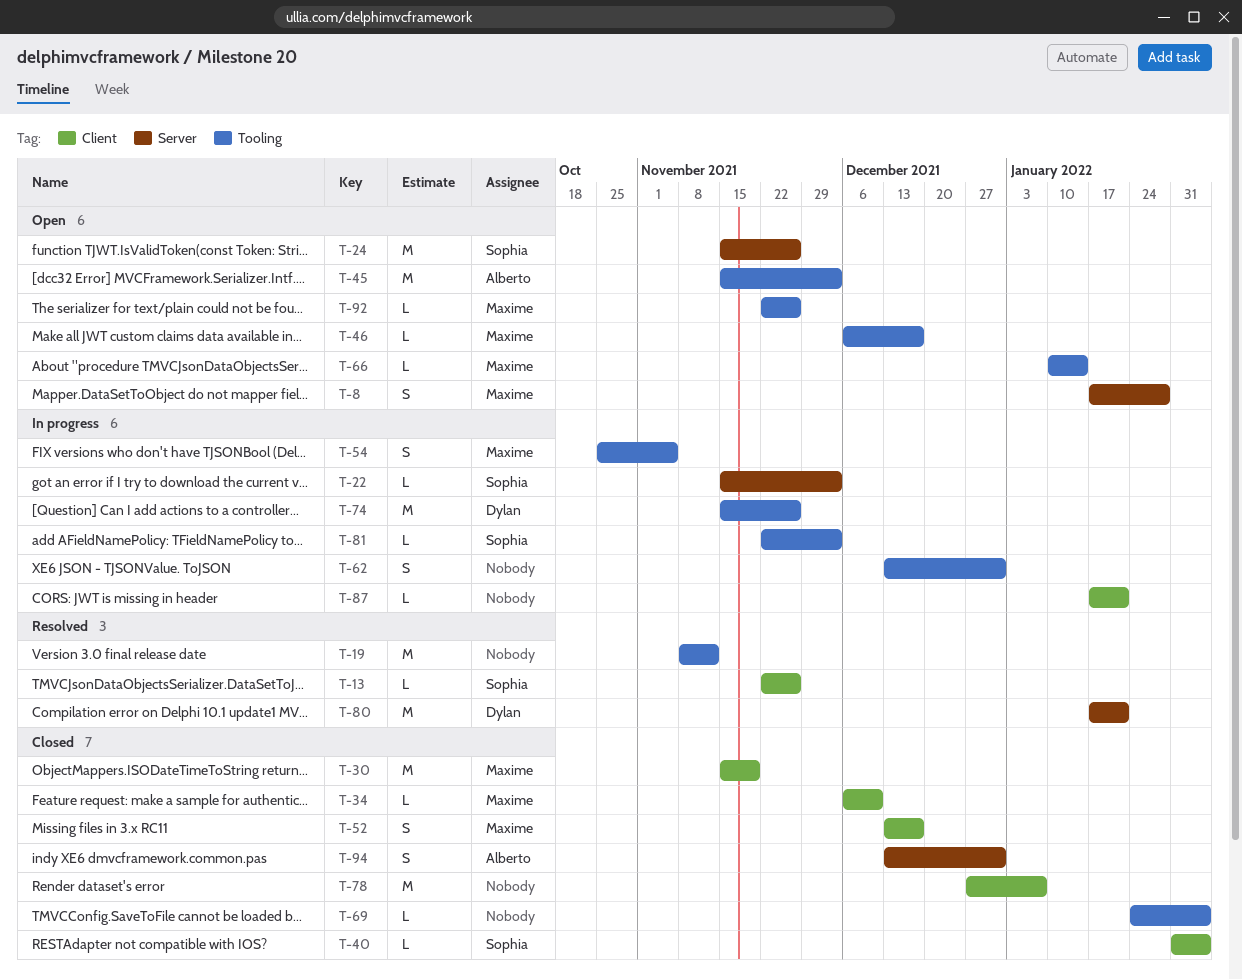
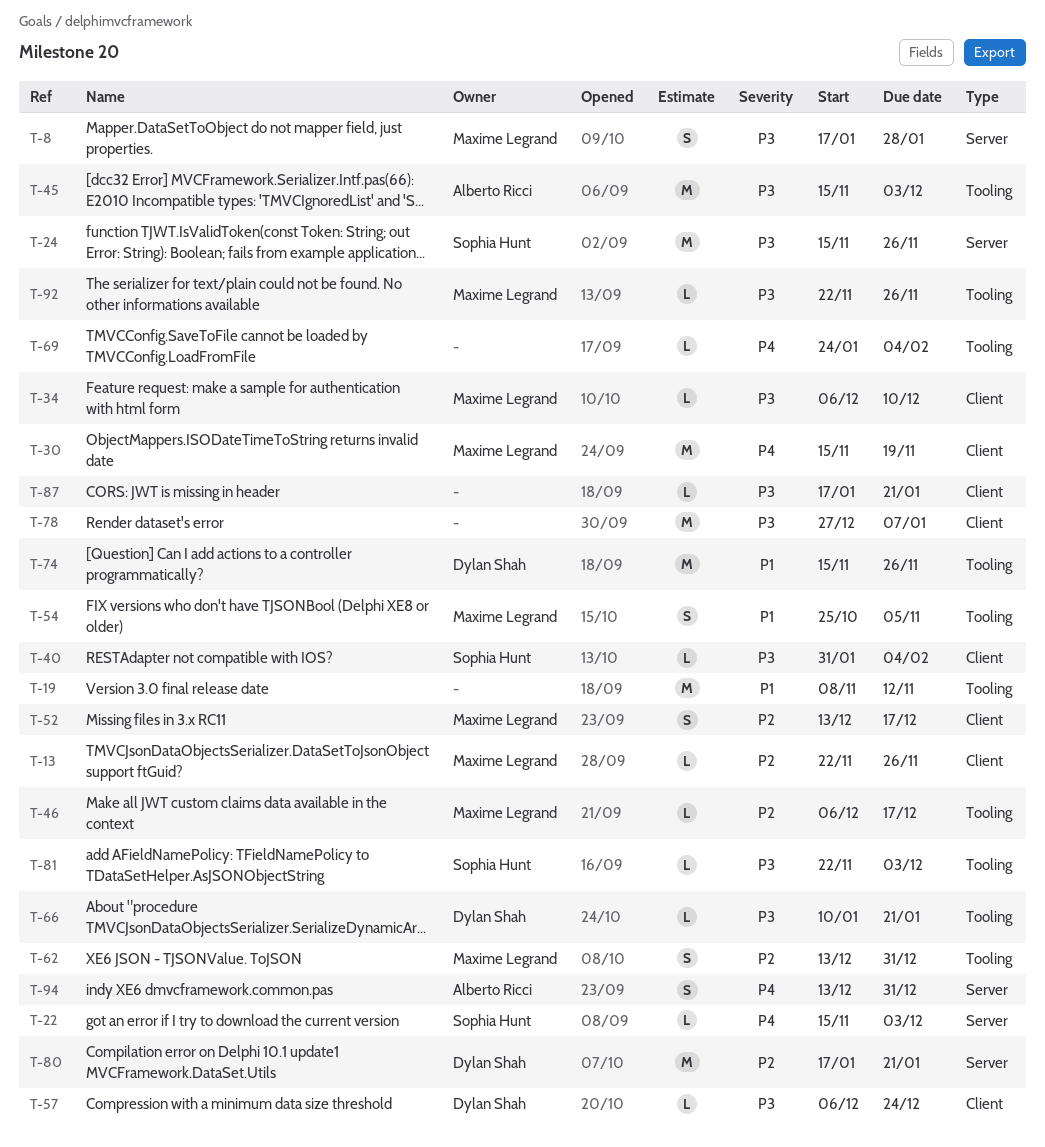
T-13, owner: Sophia Hunt -> Maxime Legrand
T-57: none -> present
T-62, owner: none -> Maxime Legrand
T-66, owner: Maxime Legrand -> Dylan Shah
T-66, due: Jan 14 -> Jan 21

